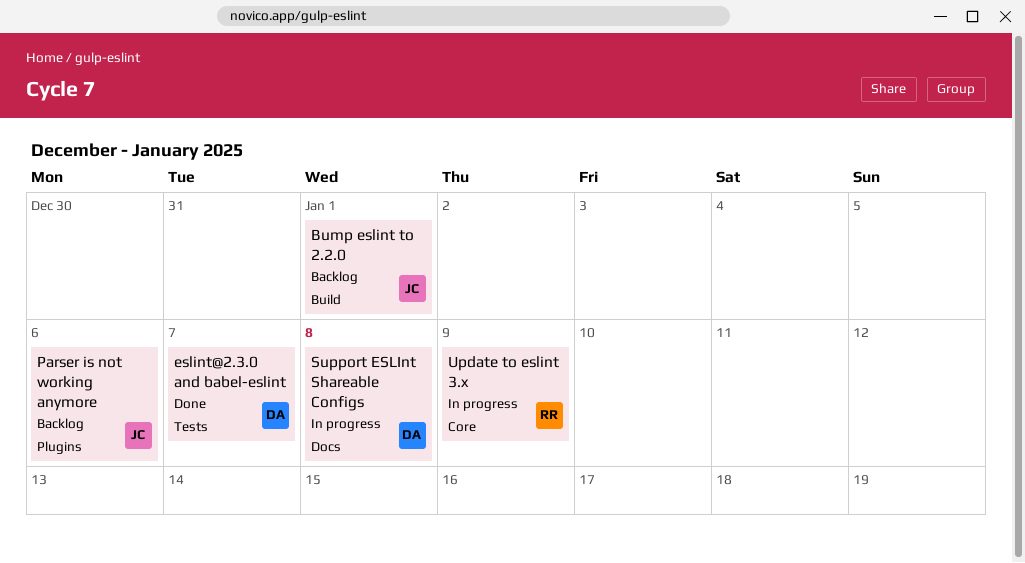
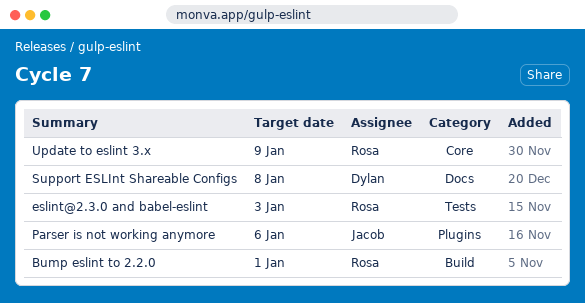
Bump eslint to 2.2.0, owner: Jacob -> Rosa
eslint@2.3.0 and babel-eslint, owner: Dylan -> Rosa
eslint@2.3.0 and babel-eslint, due: Jan 7 -> Jan 3

